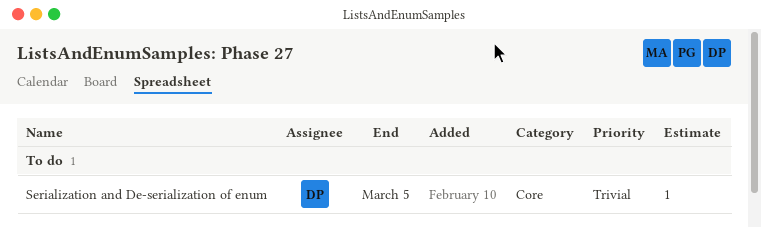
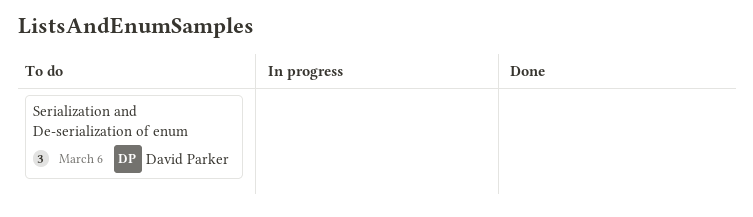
Serialization and De-serialization of enum, estimate: 1 -> 3
Serialization and De-serialization of enum, due: Mar 5 -> Mar 6

